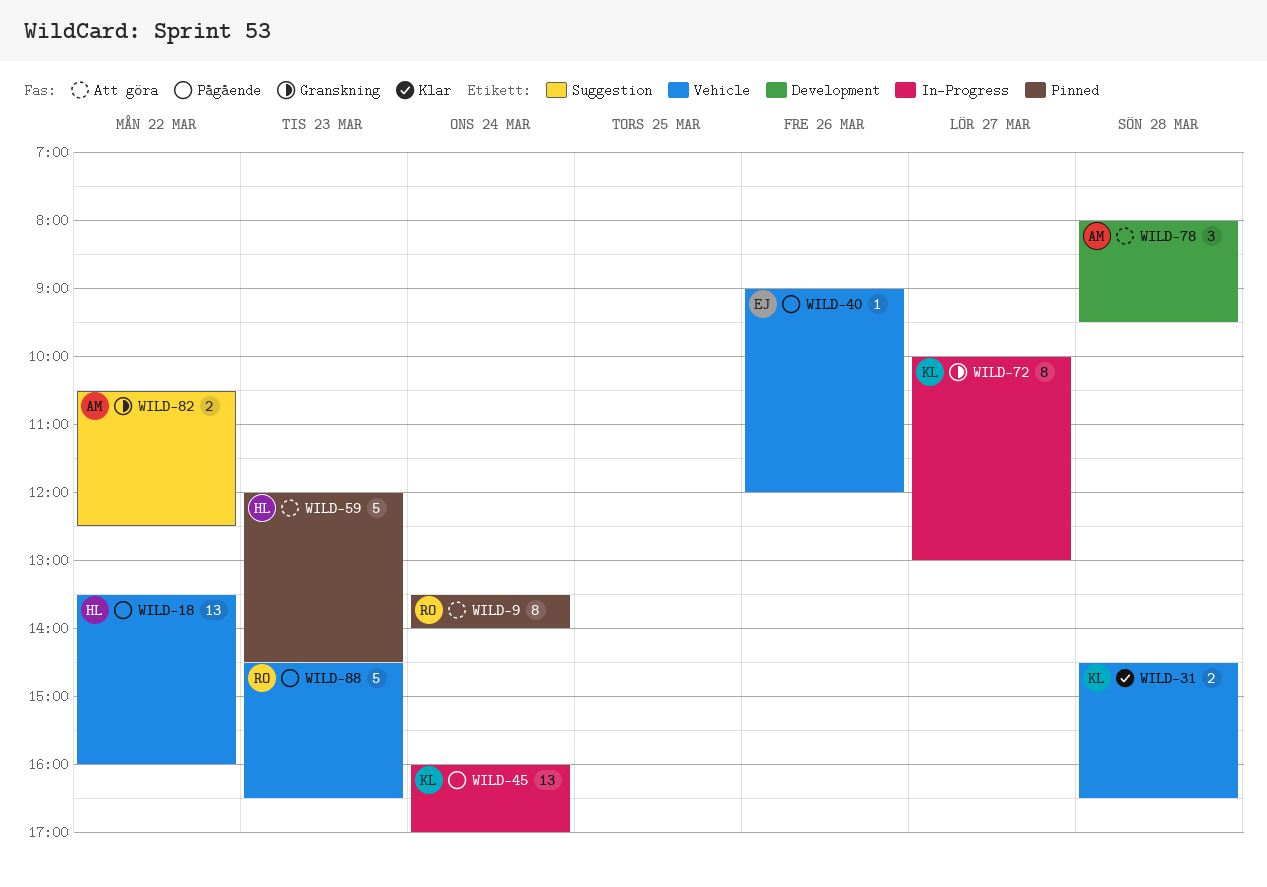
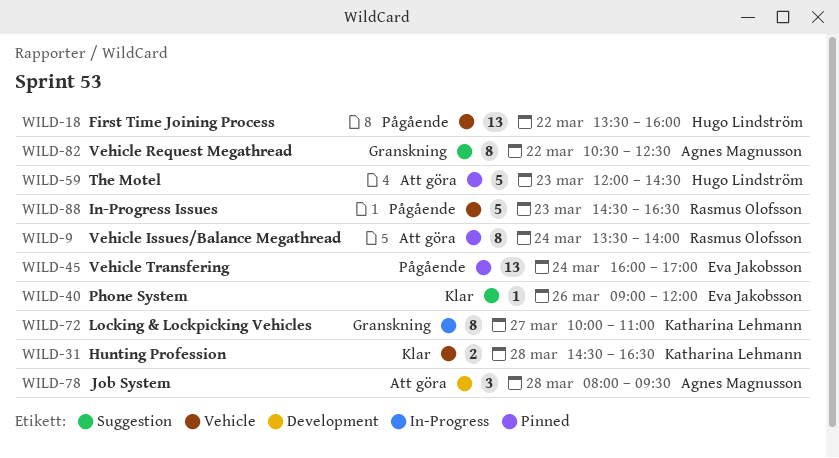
WILD-40, status: Pågående -> Klar
WILD-40, label: Vehicle -> Suggestion
WILD-45, owner: Katharina Lehmann -> Eva Jakobsson
WILD-45, label: In-Progress -> Pinned
WILD-72, ends: 13:00 -> 11:00
WILD-82, estimate: 2 -> 8

